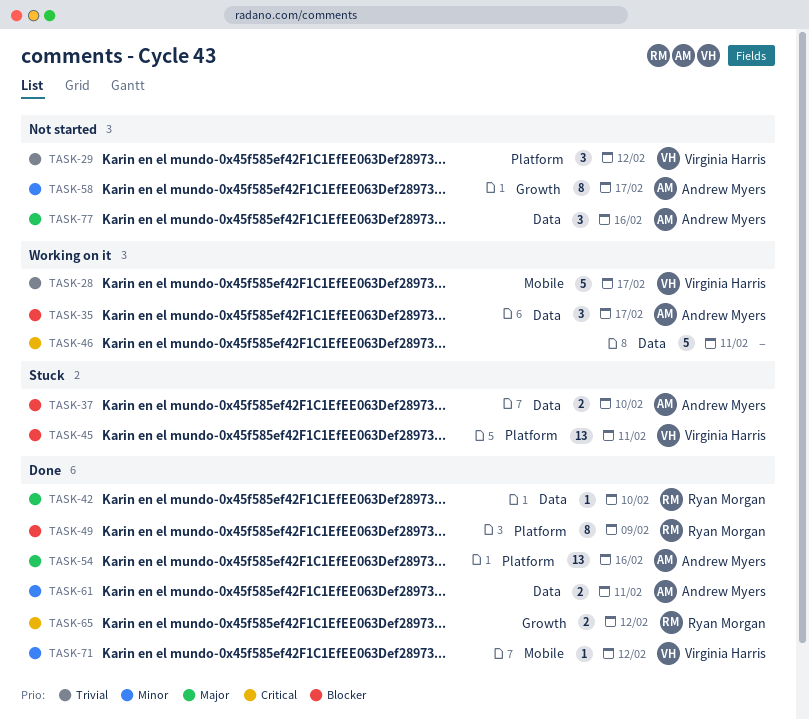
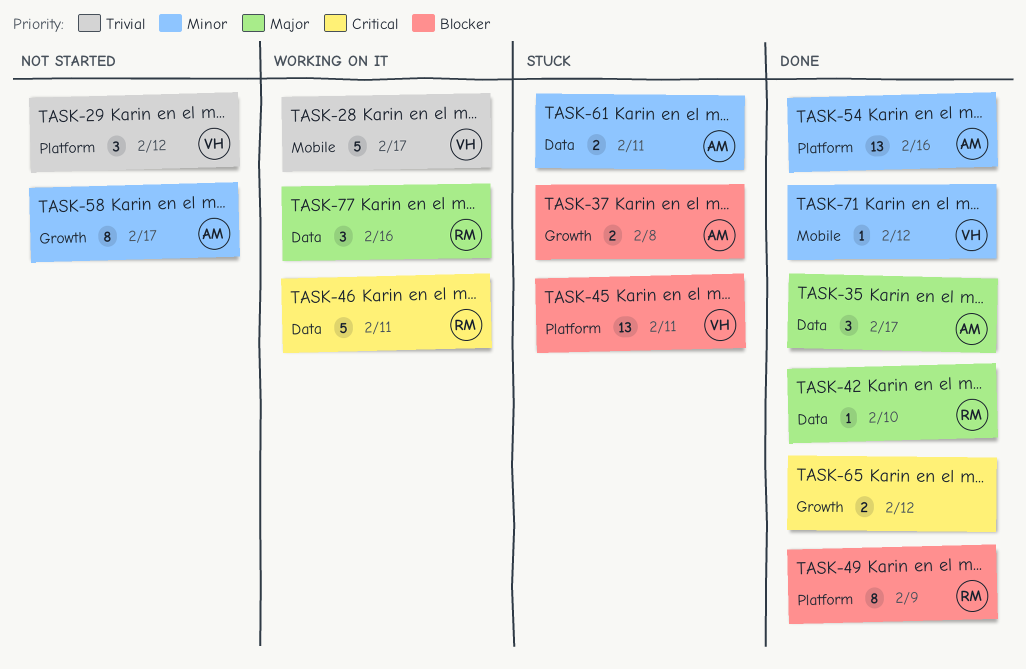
TASK-35, status: Working on it -> Done
TASK-35, priority: Blocker -> Major
TASK-37, label: Data -> Growth
TASK-37, due: Feb 10 -> Feb 8
TASK-46, owner: none -> Ryan Morgan
TASK-54, priority: Major -> Minor
TASK-61, status: Done -> Stuck
TASK-65, owner: Ryan Morgan -> none
TASK-77, status: Not started -> Working on it
TASK-77, owner: Andrew Myers -> Ryan Morgan

